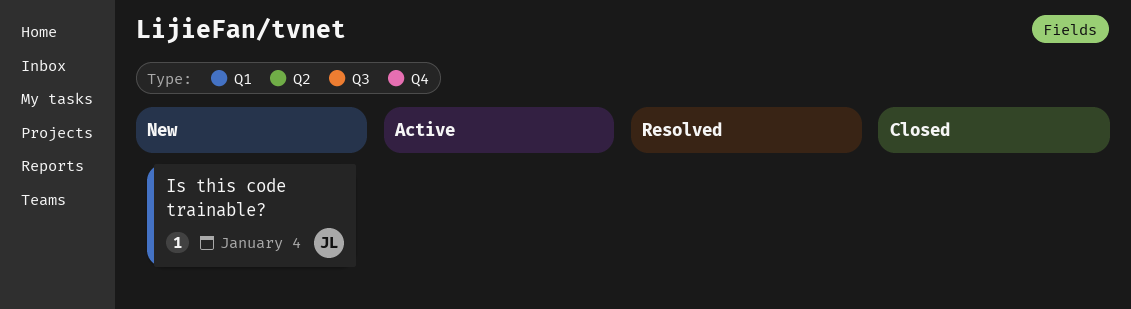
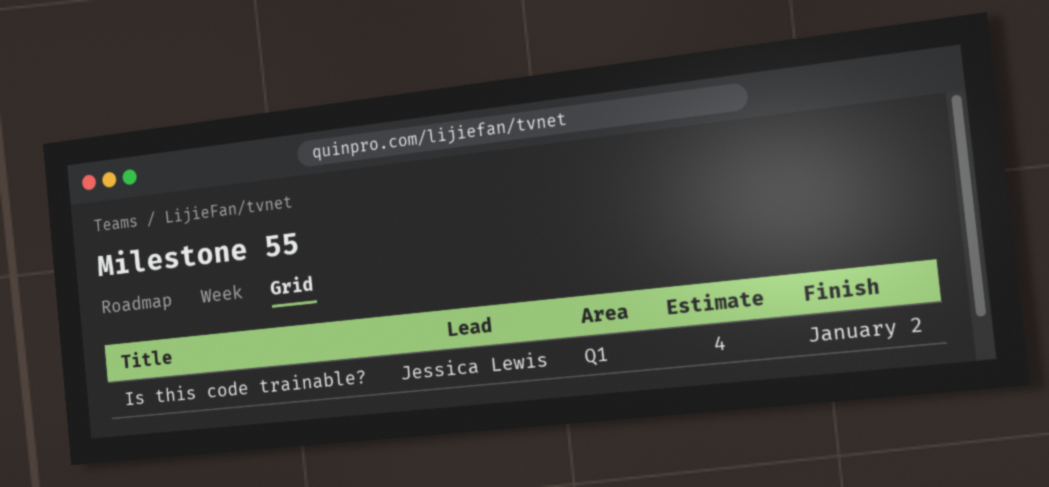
Is this code trainable?, estimate: 1 -> 4
Is this code trainable?, due: Jan 4 -> Jan 2

